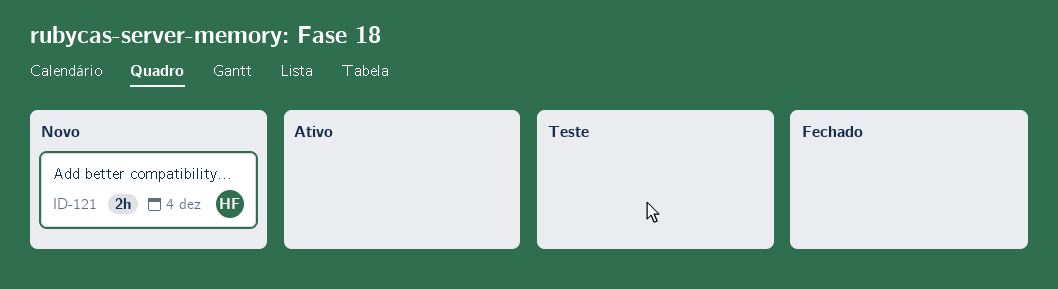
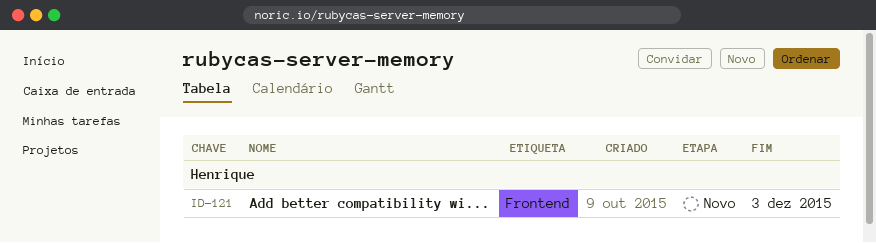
ID-121, due: Dec 4 -> Dec 3

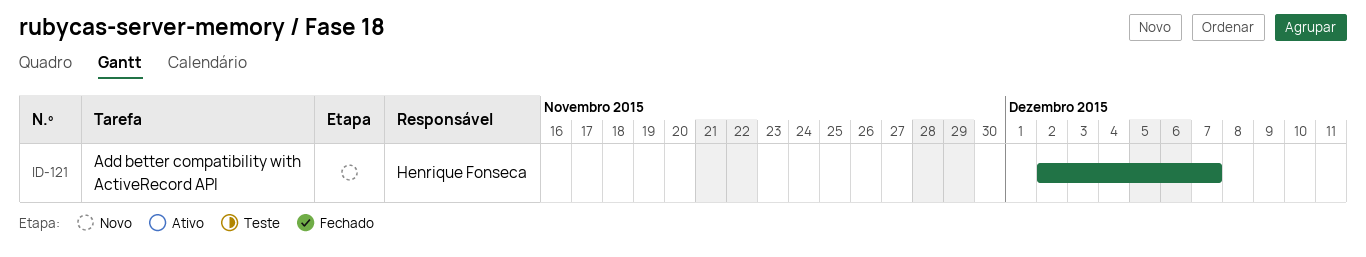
ID-121, due: Dec 3 -> Dec 7

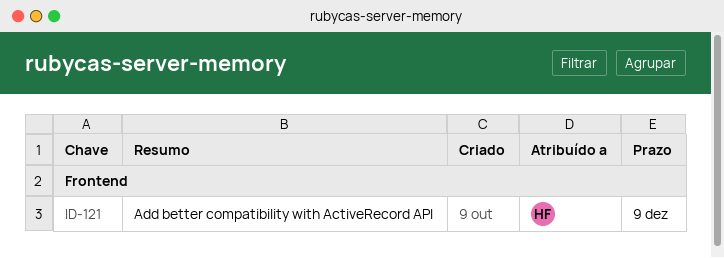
ID-121, due: Dec 7 -> Dec 9

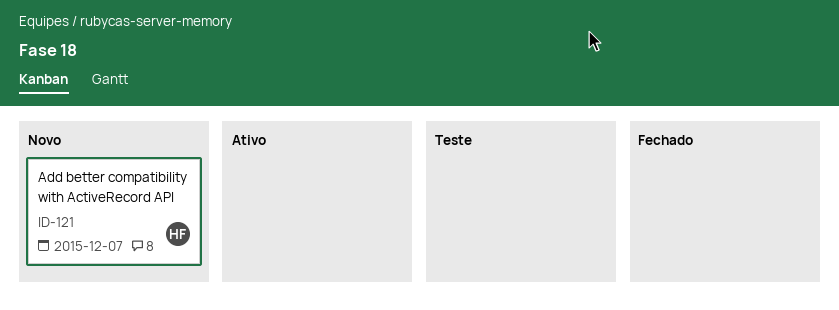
ID-121, due: Dec 9 -> Dec 7

